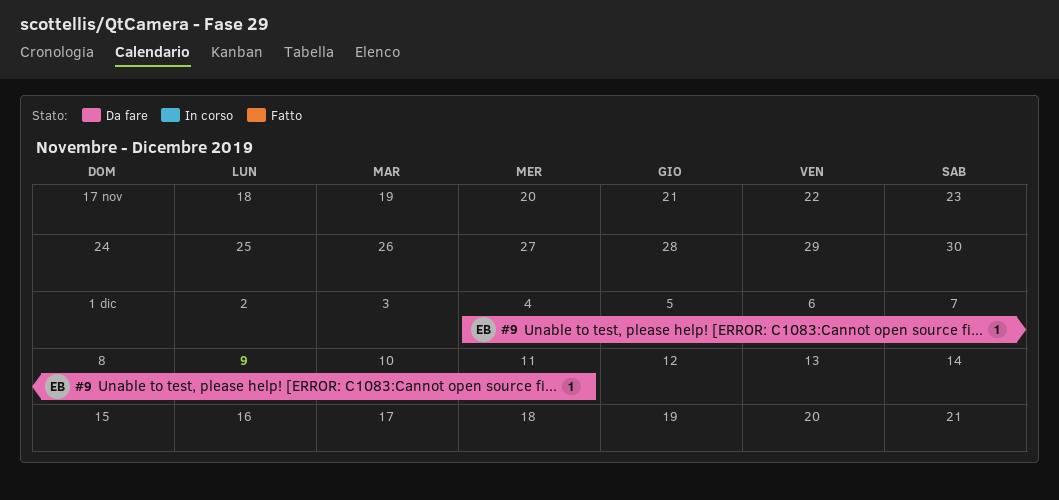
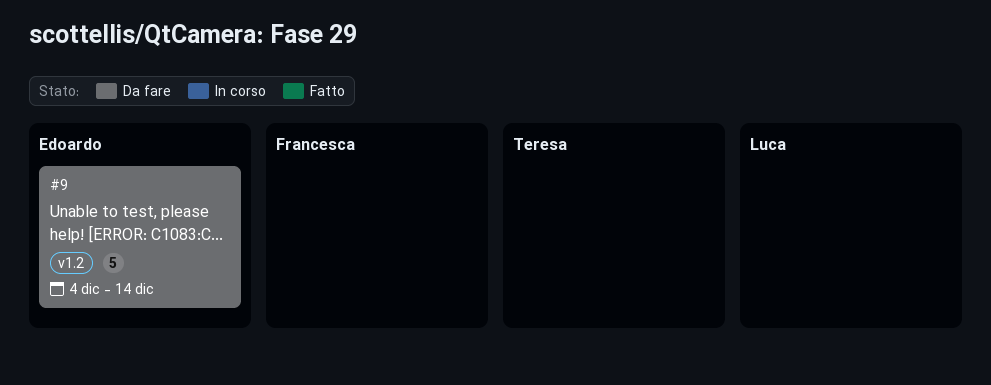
#9, estimate: 1 -> 5
#9, due: Dec 11 -> Dec 14

